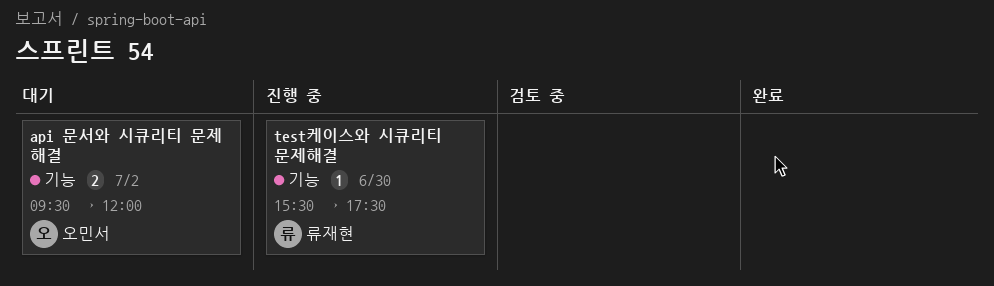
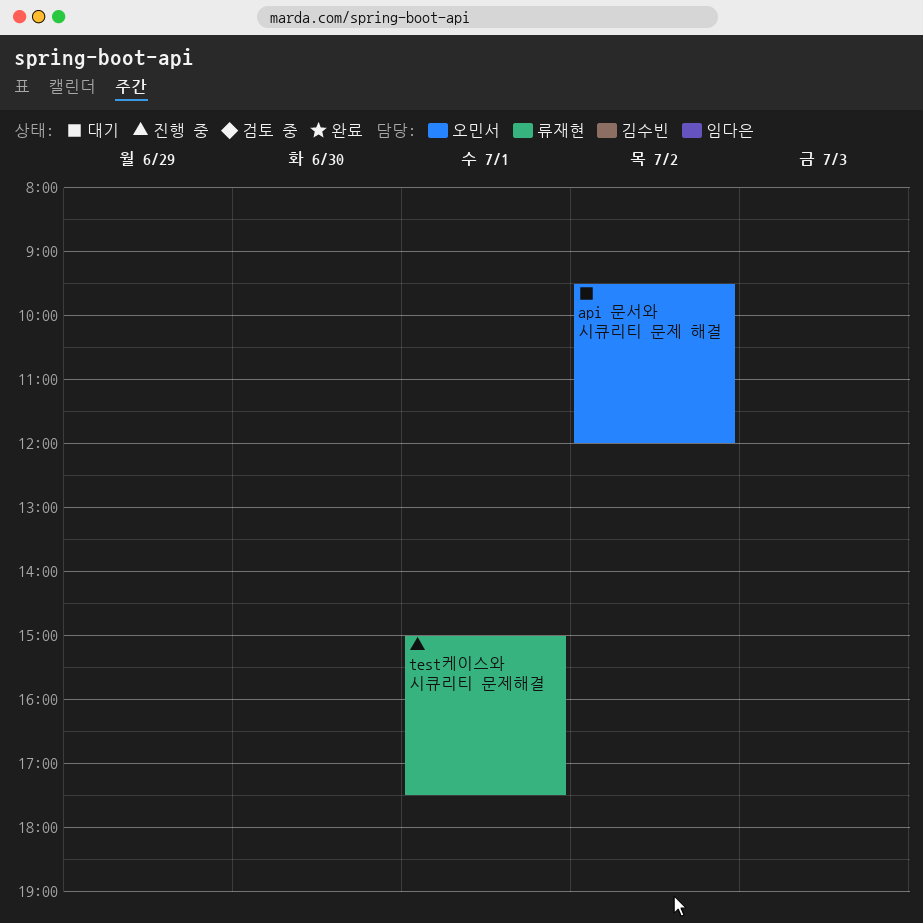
test케이스와 시큐리티 문제해결, day: Jun 30 -> Jul 1
test케이스와 시큐리티 문제해결, begins: 15:30 -> 15:00

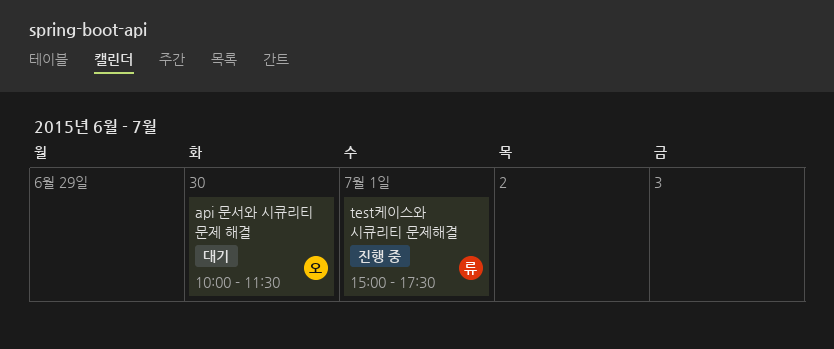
api 문서와 시큐리티 문제 해결, day: Jul 2 -> Jun 30
api 문서와 시큐리티 문제 해결, begins: 09:30 -> 10:00
api 문서와 시큐리티 문제 해결, ends: 12:00 -> 11:30

